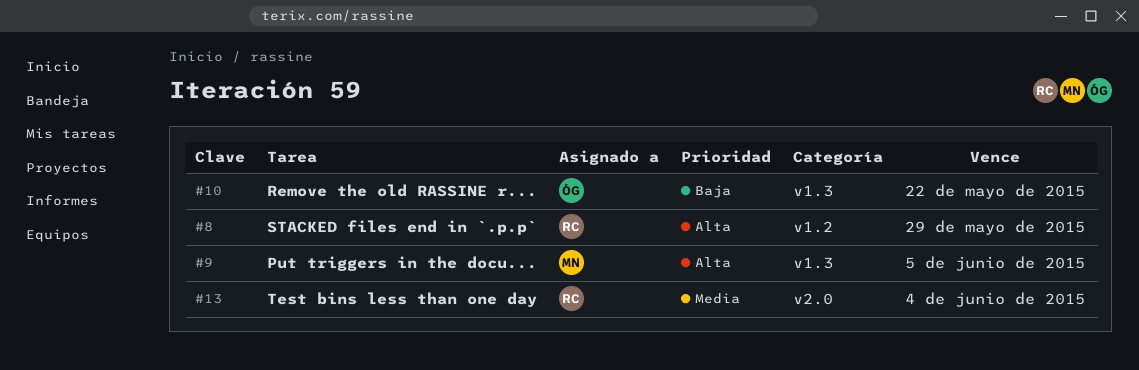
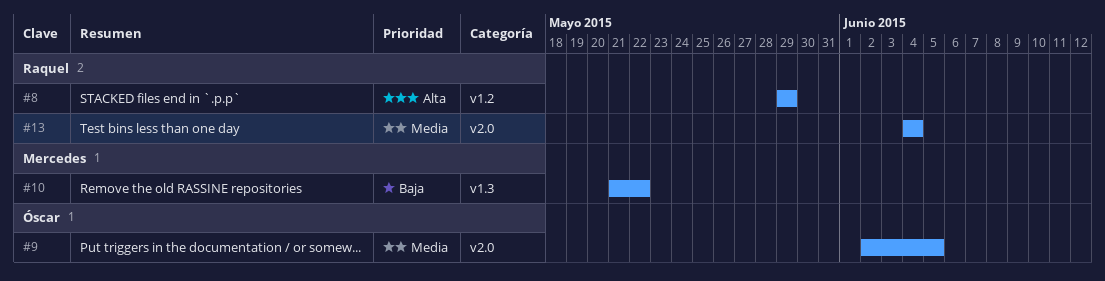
#9, owner: Mercedes -> Óscar
#9, priority: Alta -> Media
#9, label: v1.3 -> v2.0
#10, owner: Óscar -> Mercedes

